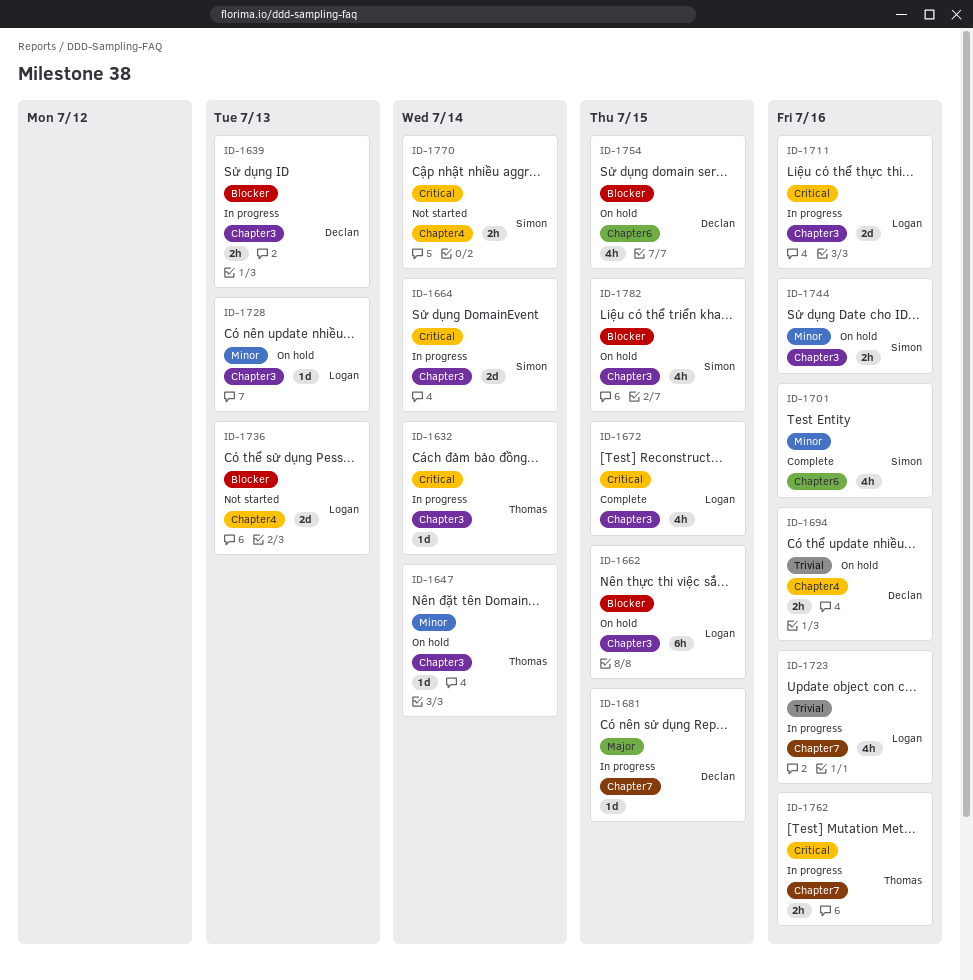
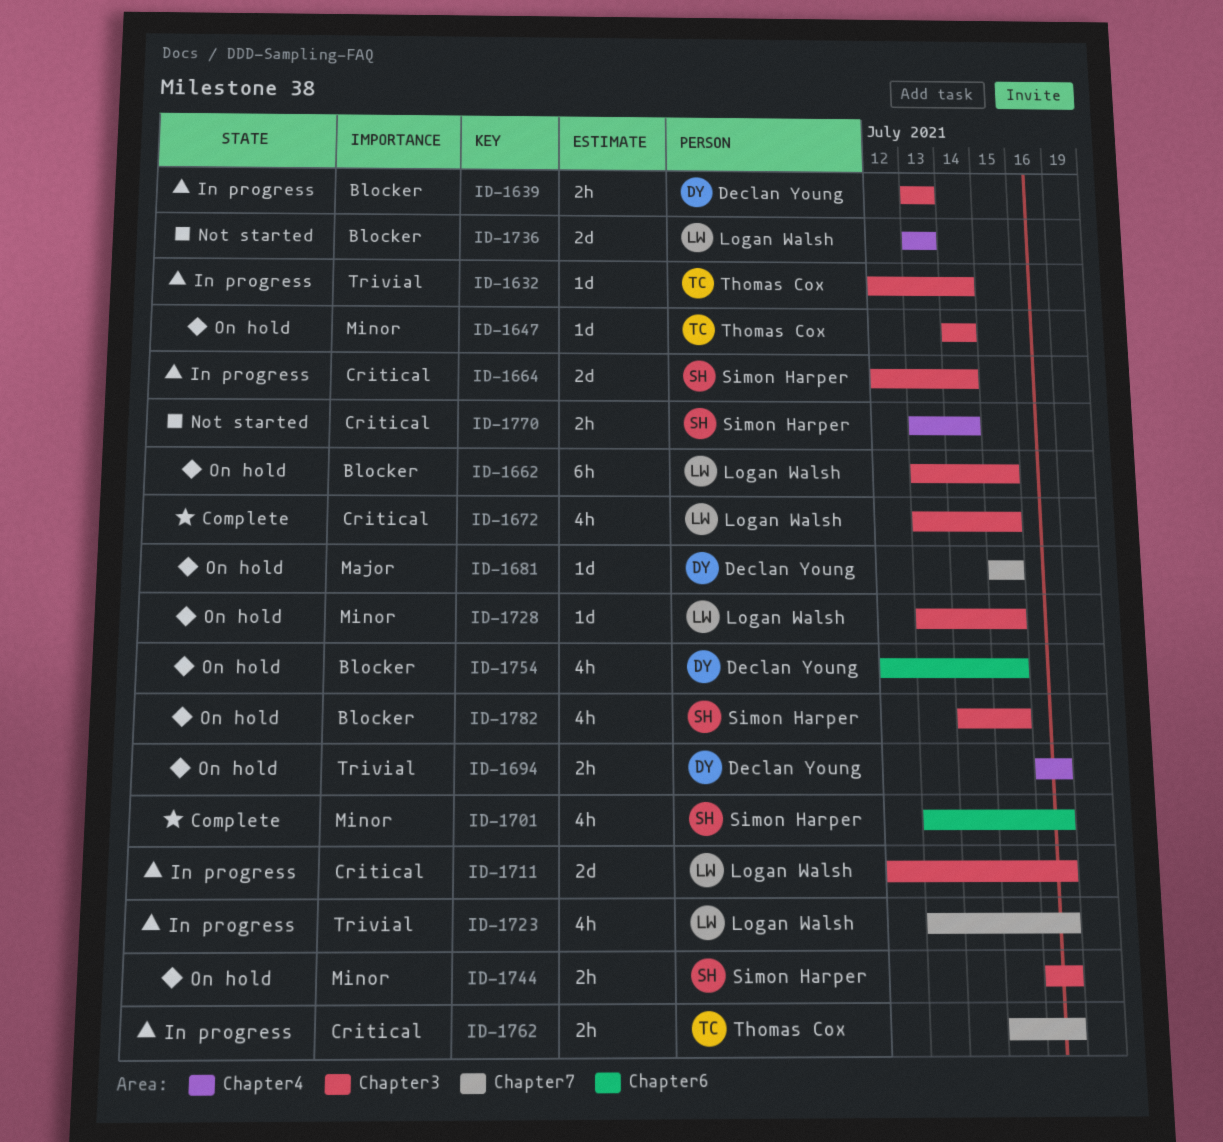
ID-1632, priority: Critical -> Trivial
ID-1681, status: In progress -> On hold
ID-1728, due: Jul 13 -> Jul 15

